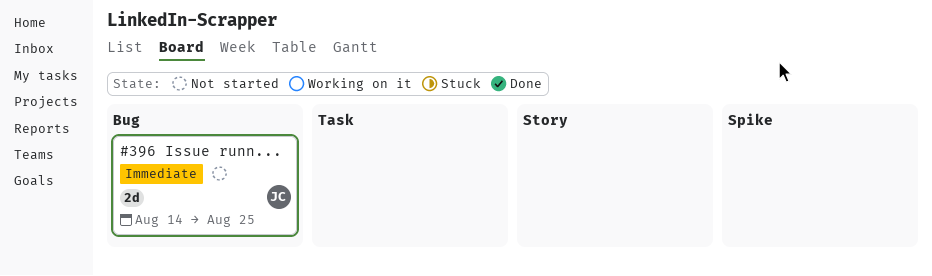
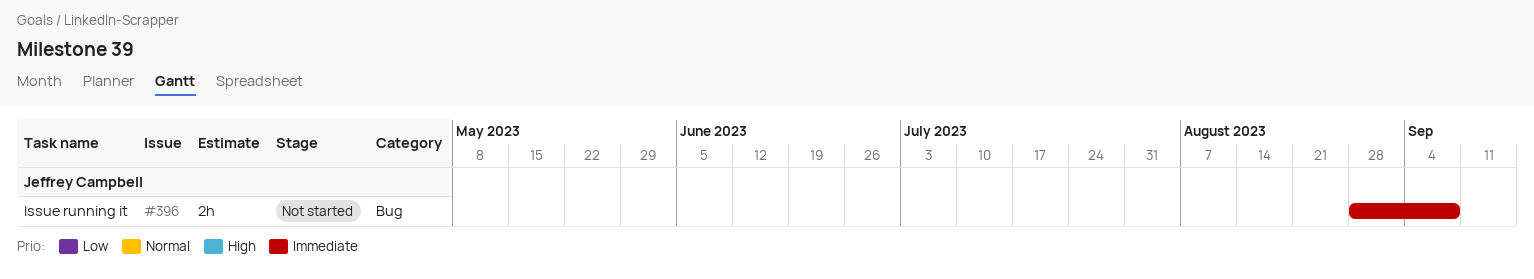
#396, estimate: 2d -> 2h
#396, start: Aug 14 -> Aug 28
#396, due: Aug 25 -> Sep 8

